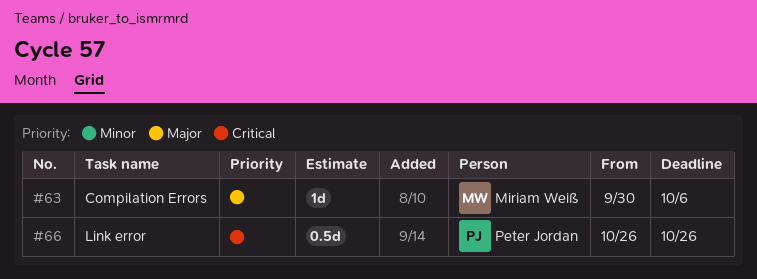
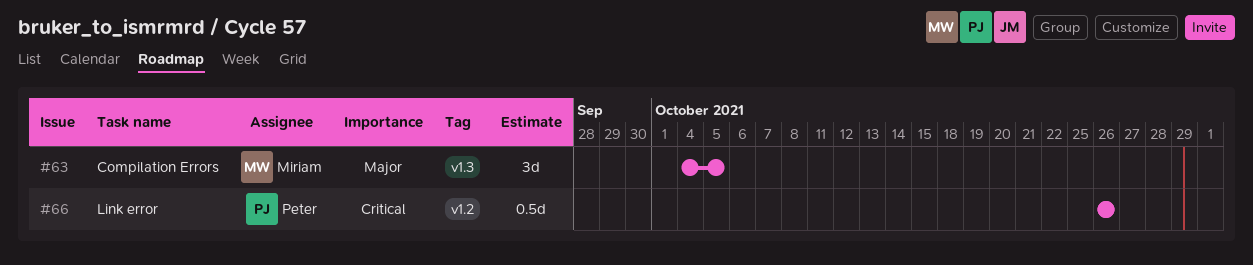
#63, estimate: 1d -> 3d
#63, start: Sep 30 -> Oct 4
#63, due: Oct 6 -> Oct 5

